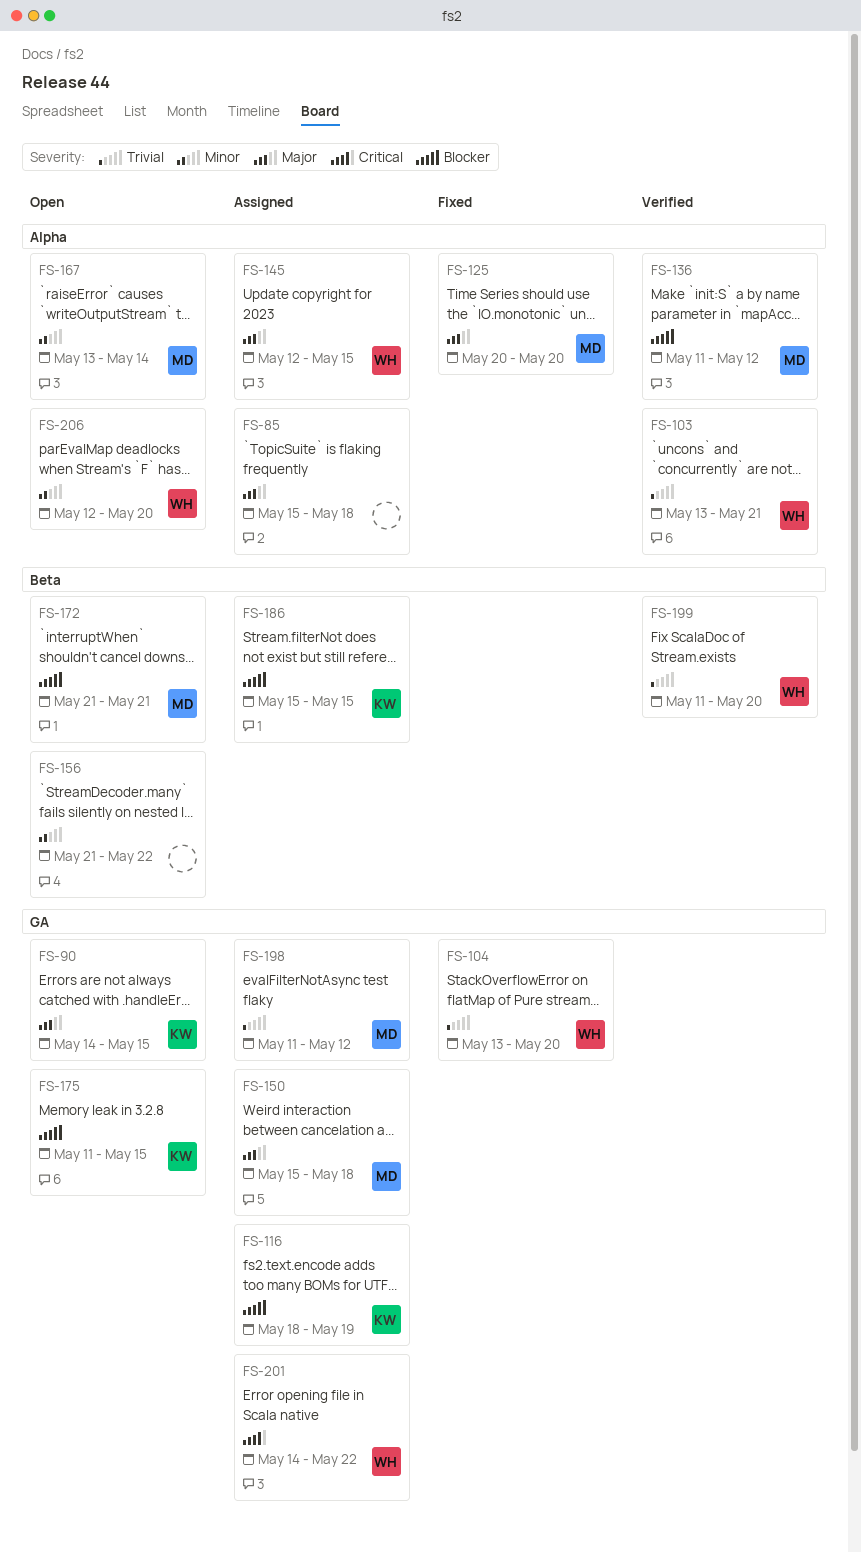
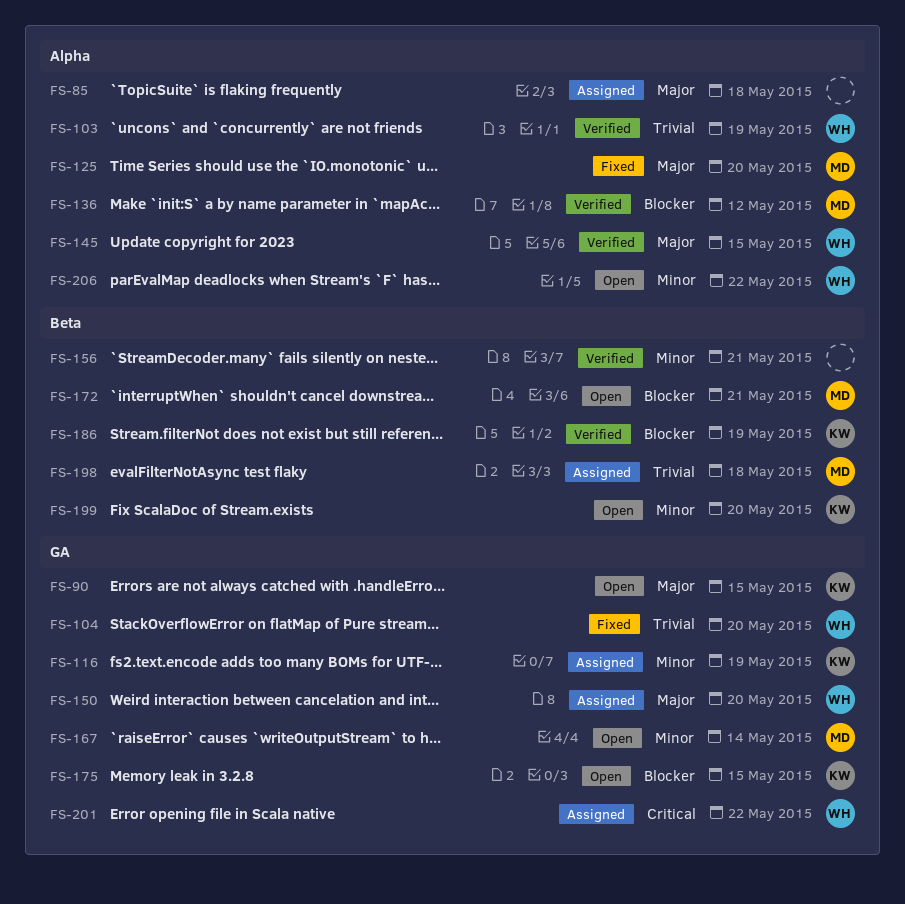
FS-103, due: May 21 -> May 19
FS-116, priority: Blocker -> Minor
FS-145, status: Assigned -> Verified
FS-150, owner: MD -> WH
FS-150, due: May 18 -> May 20
FS-156, status: Open -> Verified
FS-156, due: May 22 -> May 21
FS-167, label: Alpha -> GA
FS-186, status: Assigned -> Verified
FS-186, due: May 15 -> May 19
FS-198, label: GA -> Beta
FS-198, due: May 12 -> May 18
FS-199, status: Verified -> Open
FS-199, owner: WH -> KW
FS-199, priority: Trivial -> Minor
FS-206, due: May 20 -> May 22

